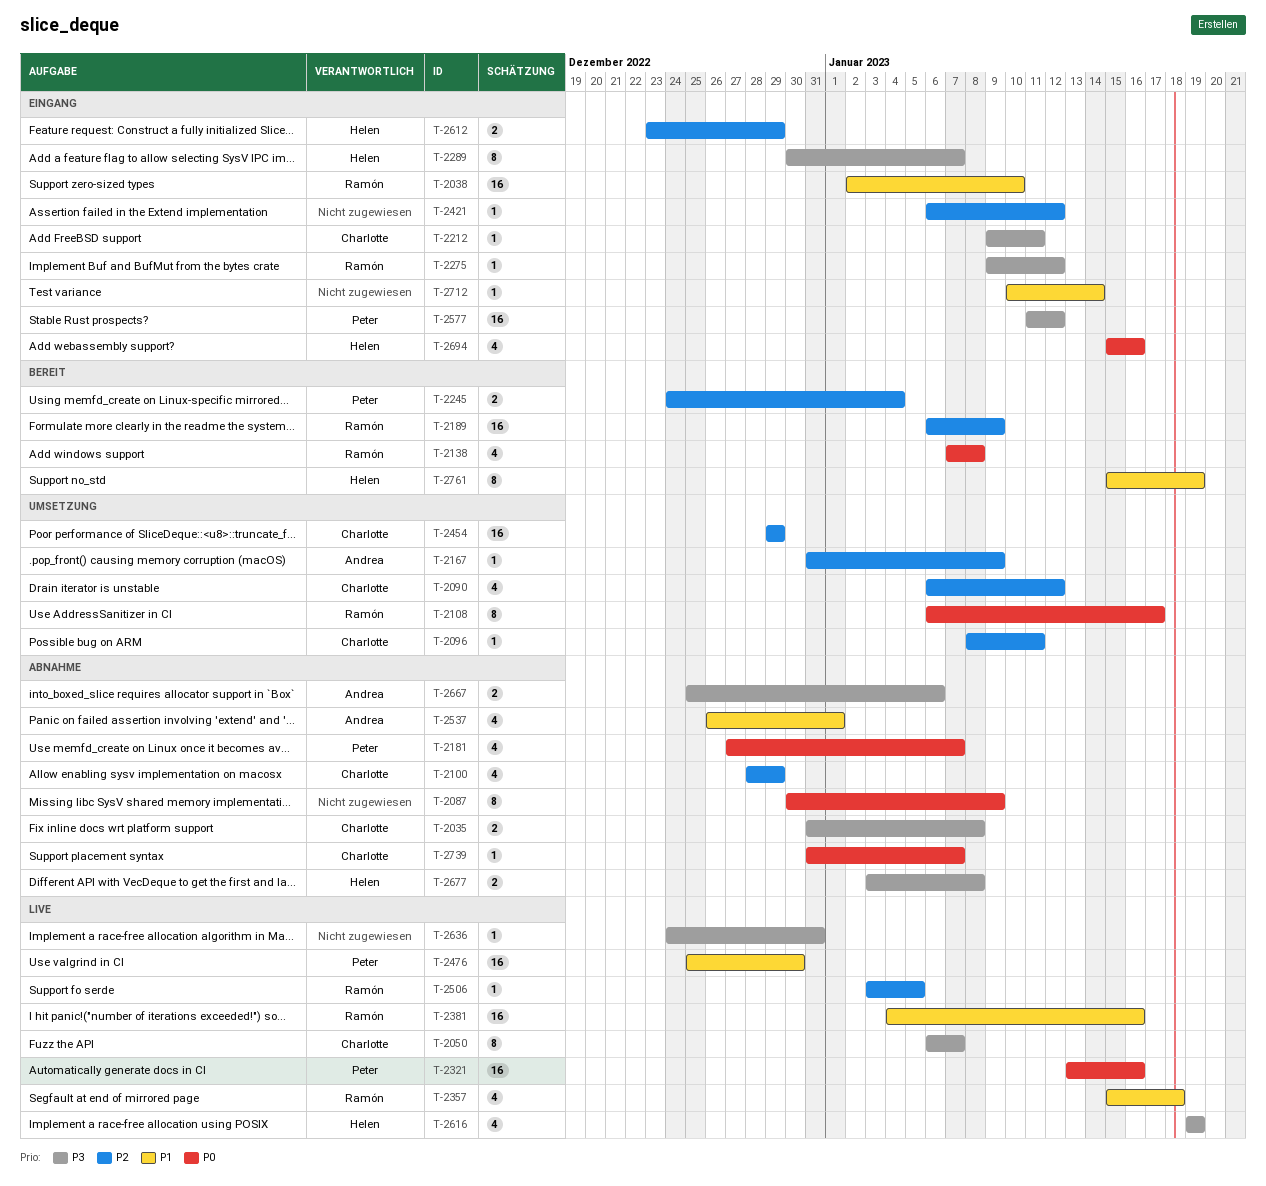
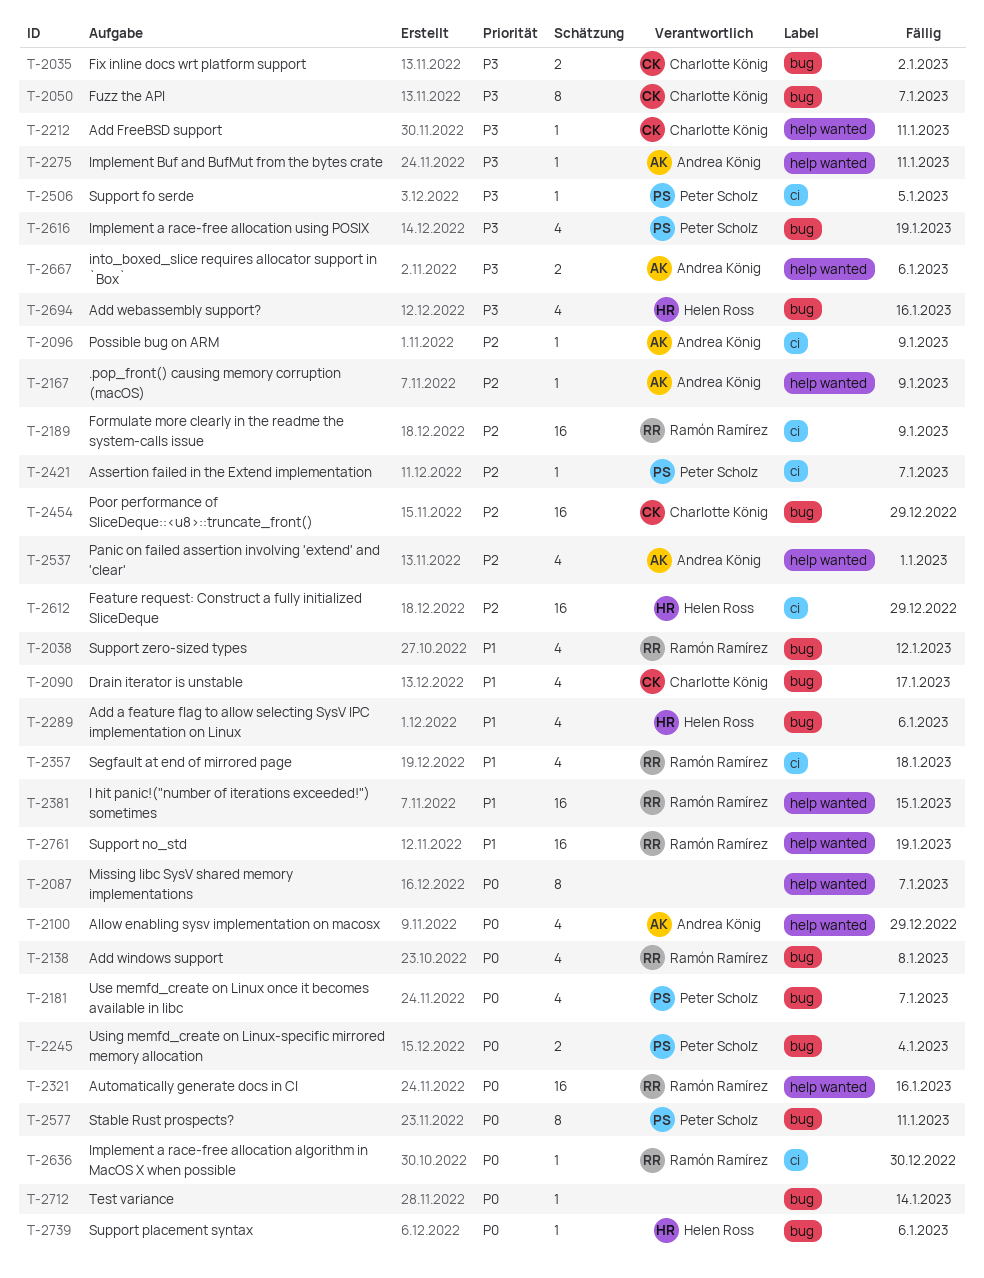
T-2035, due: Jan 8 -> Jan 2
T-2038, estimate: 16 -> 4
T-2038, due: Jan 10 -> Jan 12
T-2087, due: Jan 9 -> Jan 7
T-2090, priority: P2 -> P1
T-2090, due: Jan 12 -> Jan 17
T-2096, owner: Charlotte König -> Andrea König
T-2096, due: Jan 11 -> Jan 9
T-2100, owner: Charlotte König -> Andrea König
T-2100, priority: P2 -> P0
T-2108: present -> none
T-2245, priority: P2 -> P0
T-2275, owner: Ramón Ramírez -> Andrea König
T-2275, due: Jan 12 -> Jan 11
T-2289, priority: P3 -> P1
T-2289, estimate: 8 -> 4
T-2289, due: Jan 7 -> Jan 6
T-2321, owner: Peter Scholz -> Ramón Ramírez
T-2381, due: Jan 16 -> Jan 15
T-2421, owner: none -> Peter Scholz
T-2421, due: Jan 12 -> Jan 7
T-2476: present -> none
T-2506, owner: Ramón Ramírez -> Peter Scholz
T-2506, priority: P2 -> P3
T-2537, priority: P1 -> P2
T-2577, priority: P3 -> P0
T-2577, estimate: 16 -> 8
T-2577, due: Jan 12 -> Jan 11
T-2612, estimate: 2 -> 16
T-2616, owner: Helen Ross -> Peter Scholz
T-2636, owner: none -> Ramón Ramírez
T-2636, priority: P3 -> P0
T-2636, due: Dec 31 -> Dec 30
T-2677: present -> none
T-2694, priority: P0 -> P3
T-2712, priority: P1 -> P0
T-2739, owner: Charlotte König -> Helen Ross
T-2739, due: Jan 7 -> Jan 6
T-2761, owner: Helen Ross -> Ramón Ramírez
T-2761, estimate: 8 -> 16

